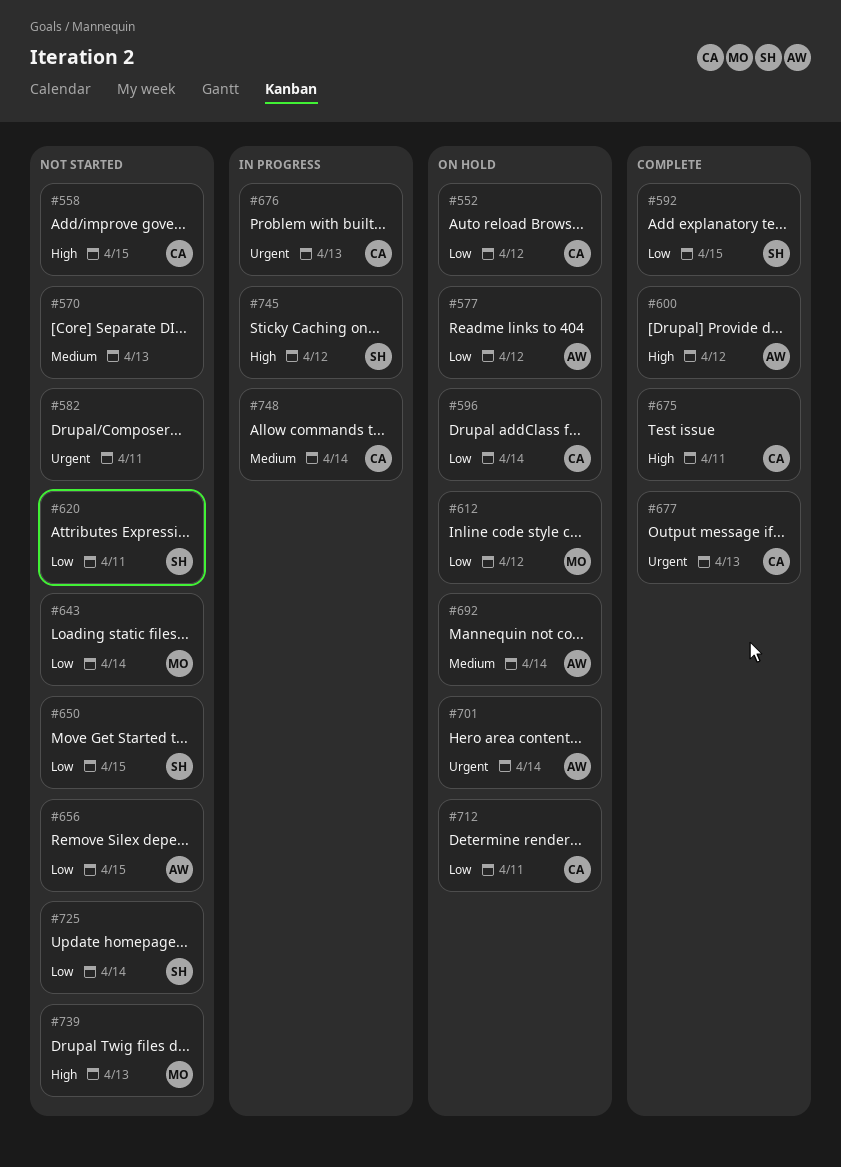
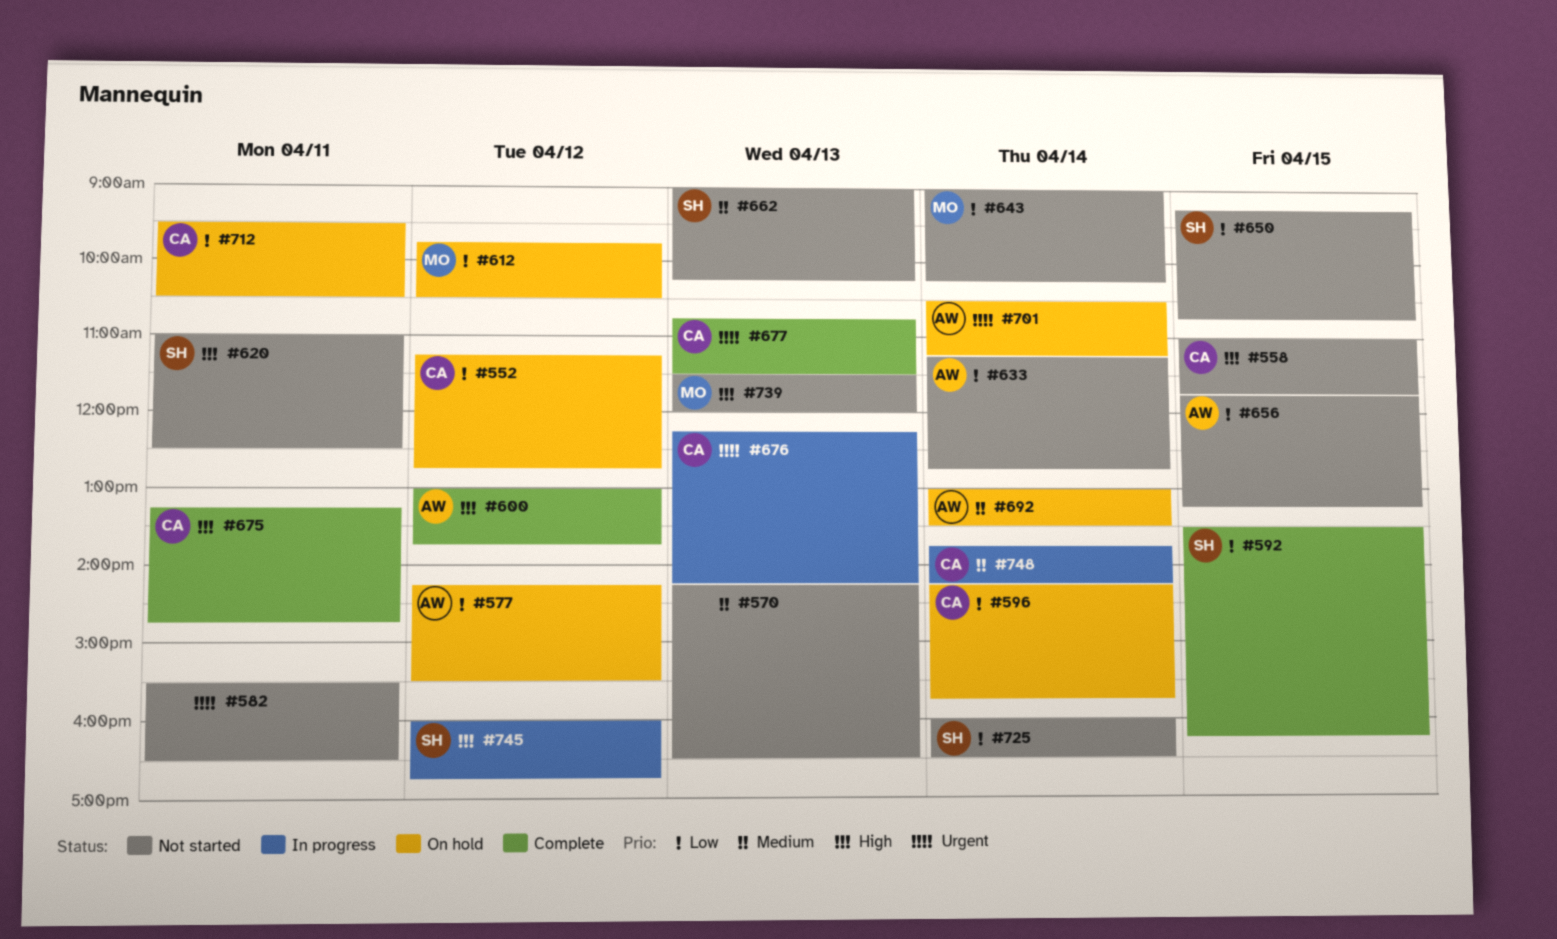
#620, priority: Low -> High
#633: none -> present
#662: none -> present

